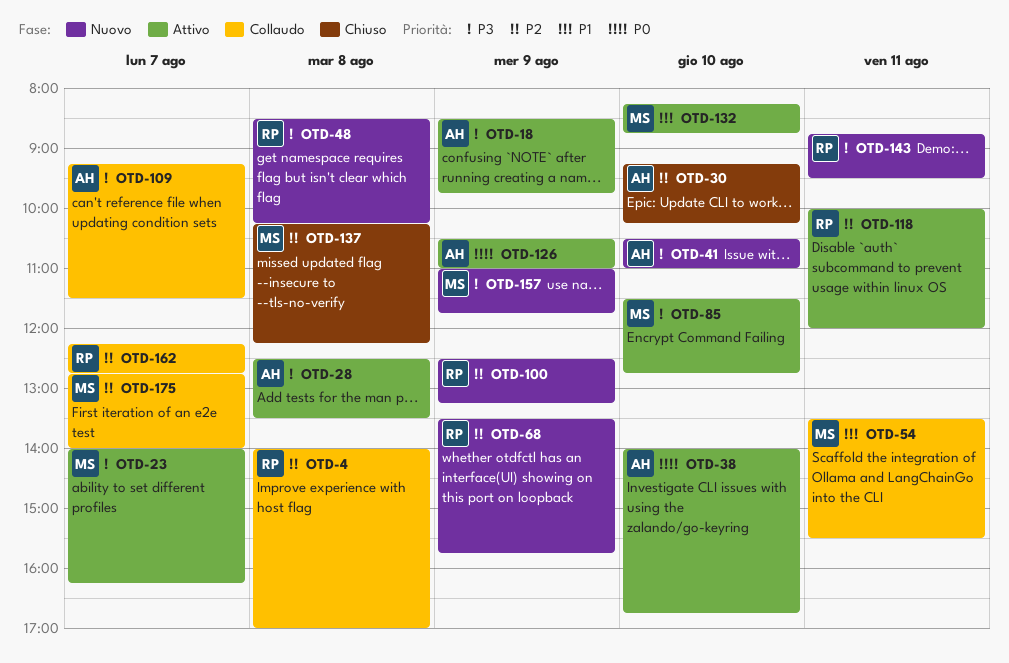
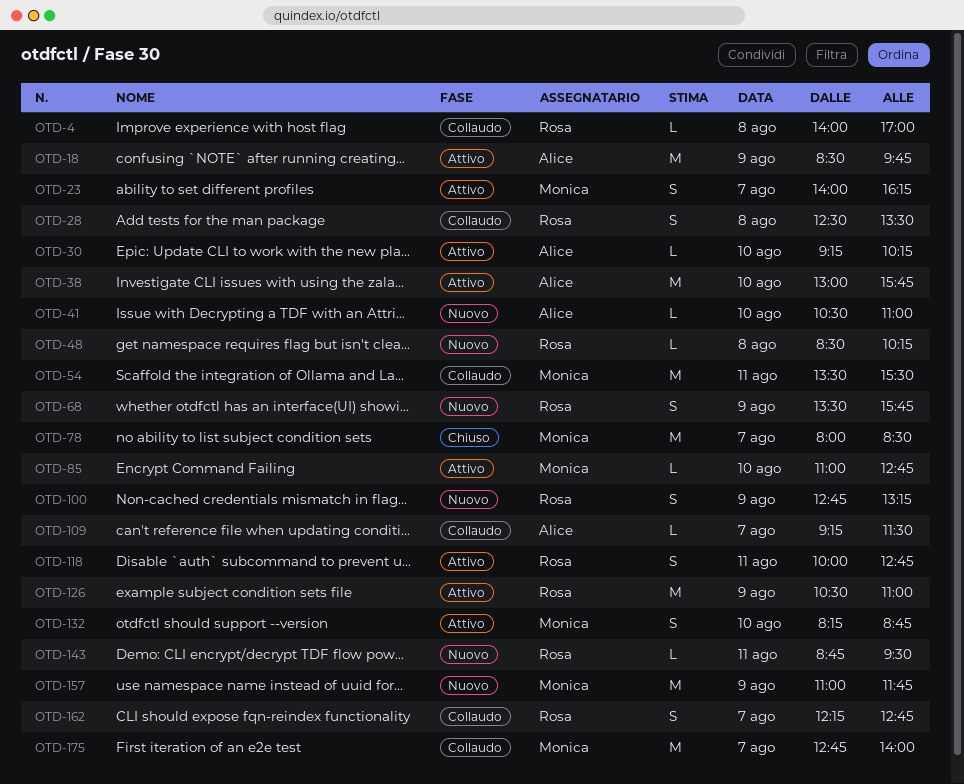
OTD-28, status: Attivo -> Collaudo
OTD-28, owner: Alice -> Rosa
OTD-30, status: Chiuso -> Attivo
OTD-38, begins: 14:00 -> 13:00
OTD-38, ends: 16:45 -> 15:45
OTD-78: none -> present
OTD-85, begins: 11:30 -> 11:00
OTD-100, begins: 12:30 -> 12:45
OTD-118, ends: 12:00 -> 12:45
OTD-126, owner: Alice -> Rosa
OTD-137: present -> none

